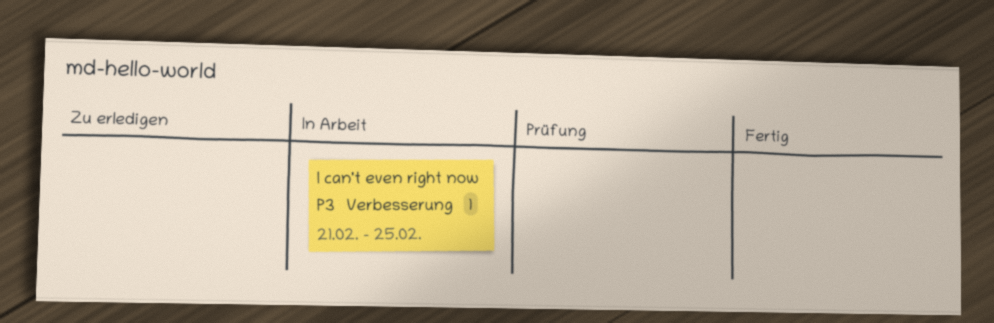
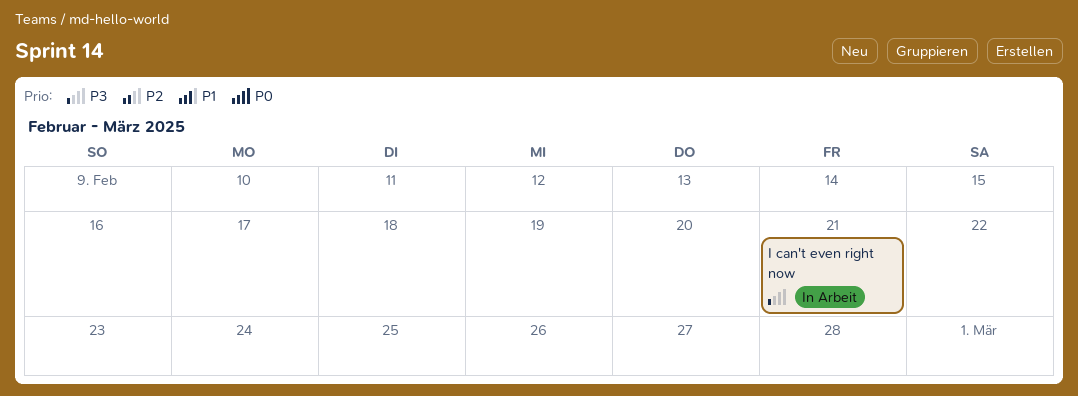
I can't even right now, due: Feb 25 -> Feb 21

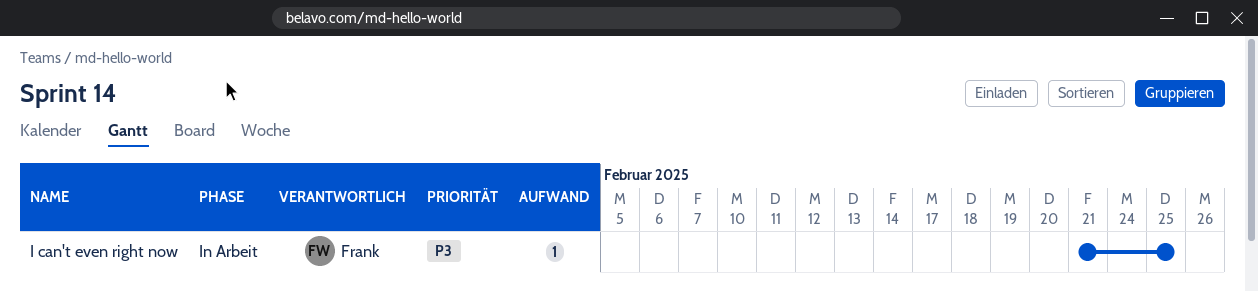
I can't even right now, due: Feb 21 -> Feb 25

